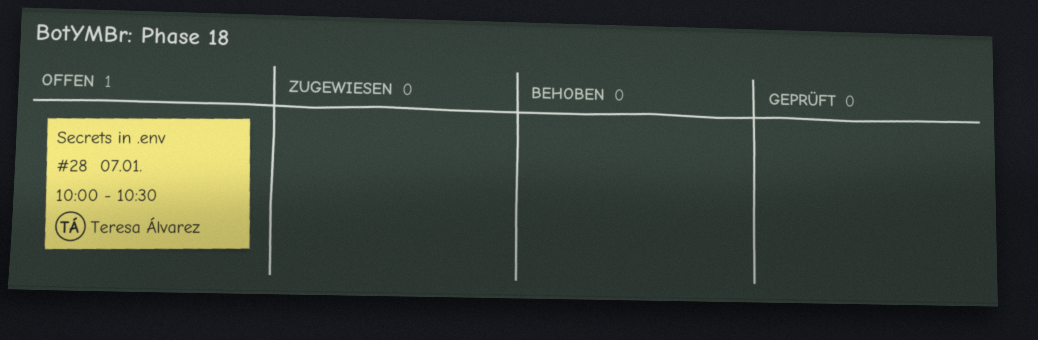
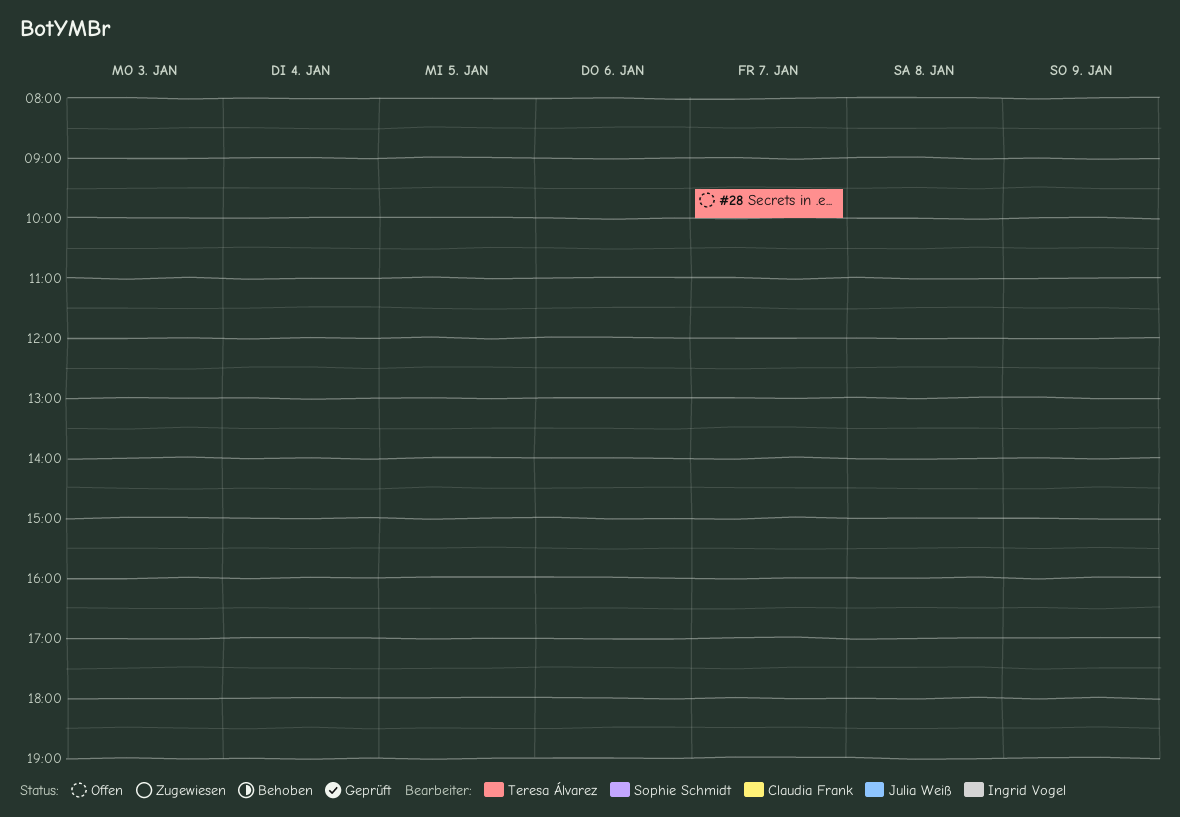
#28, begins: 10:00 -> 09:30
#28, ends: 10:30 -> 10:00

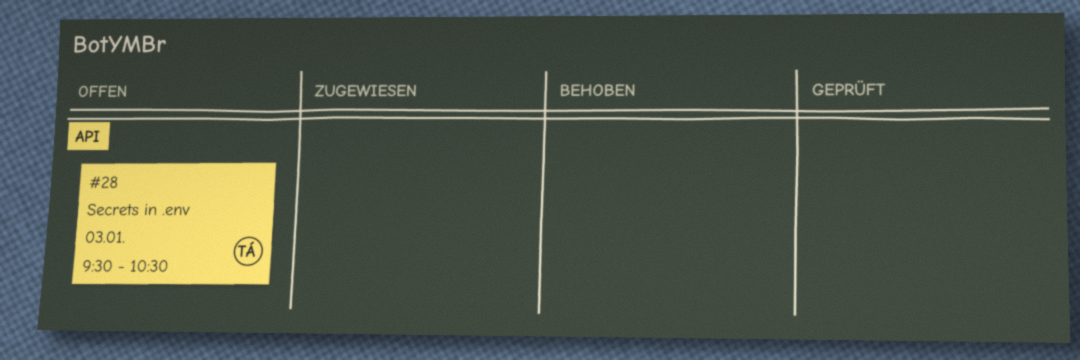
#28, day: Jan 7 -> Jan 3
#28, ends: 10:00 -> 10:30

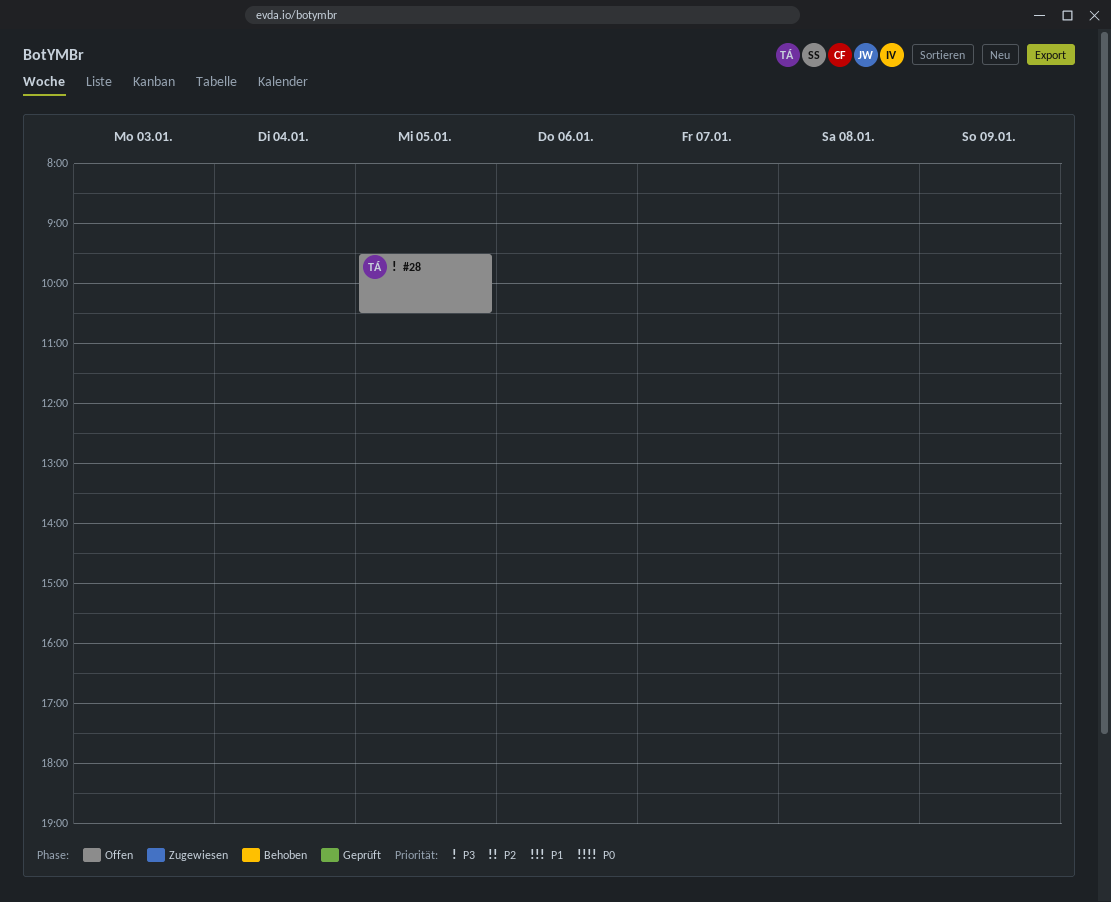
#28, day: Jan 3 -> Jan 5

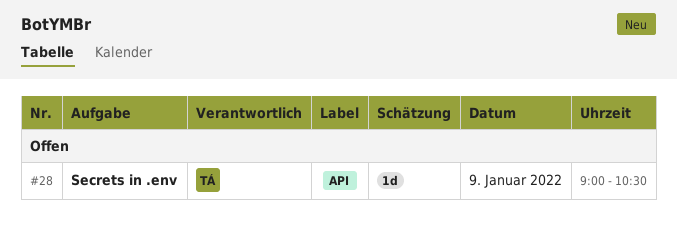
#28, day: Jan 5 -> Jan 9
#28, begins: 09:30 -> 09:00

